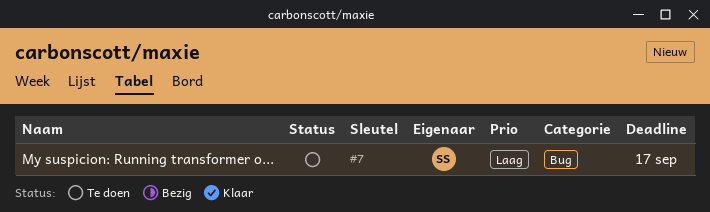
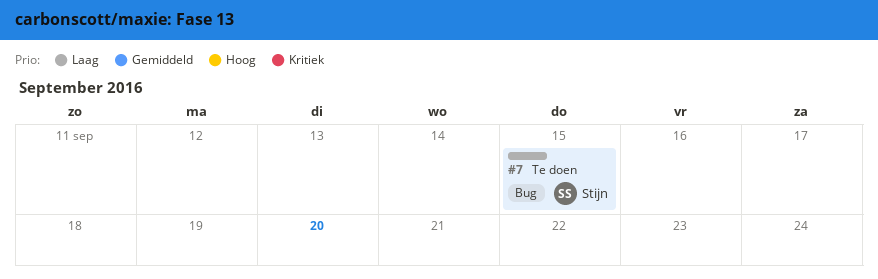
#7, due: Sep 17 -> Sep 15

